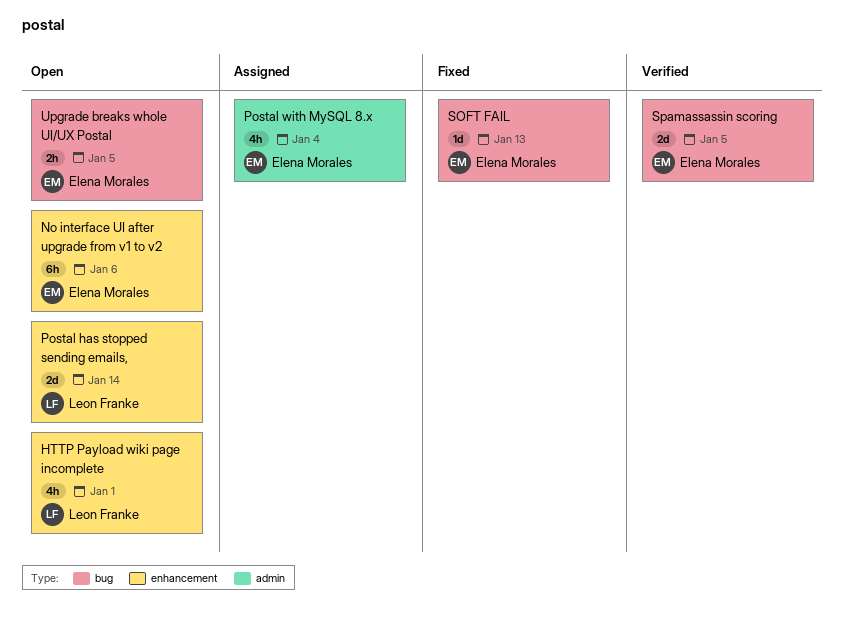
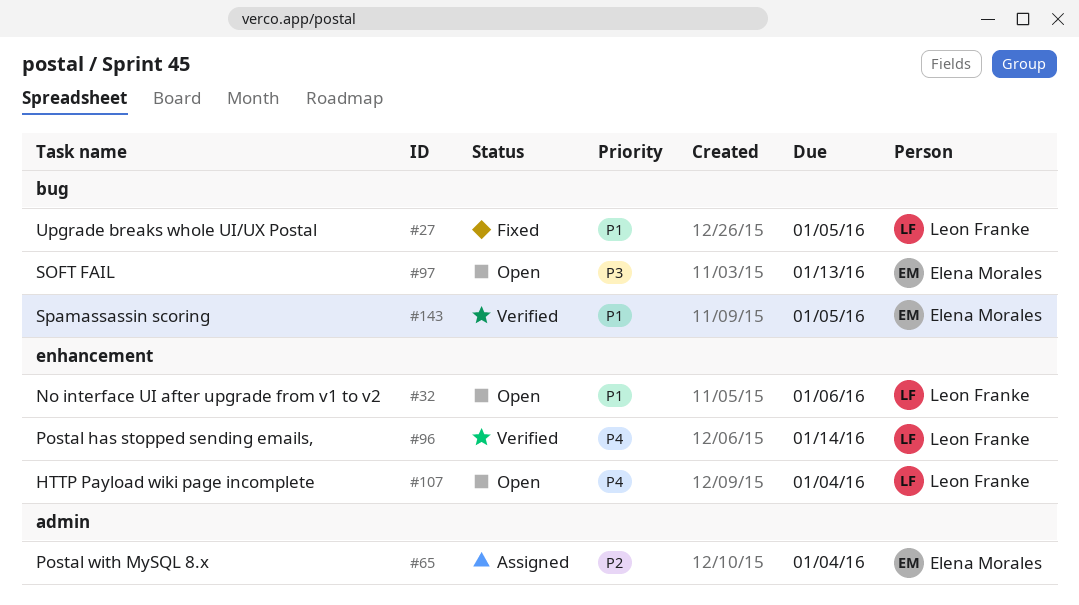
HTTP Payload wiki page incomplete, due: Jan 1 -> Jan 4
No interface UI after upgrade from v1 to v2, owner: Elena Morales -> Leon Franke
Postal has stopped sending emails,, status: Open -> Verified
SOFT FAIL, status: Fixed -> Open
Upgrade breaks whole UI/UX Postal, status: Open -> Fixed
Upgrade breaks whole UI/UX Postal, owner: Elena Morales -> Leon Franke

